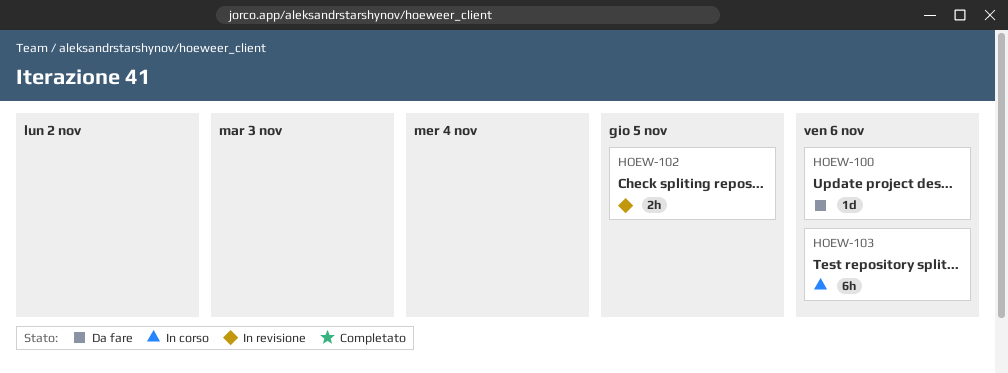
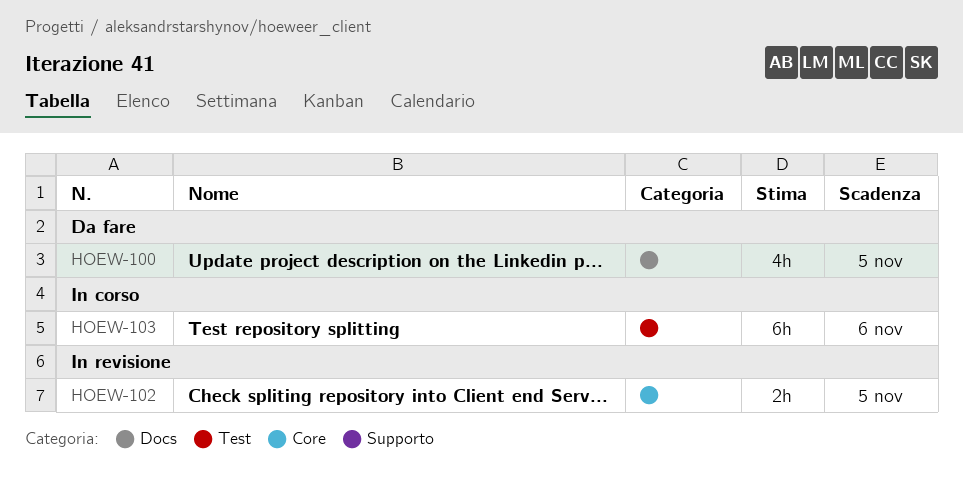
HOEW-100, estimate: 1d -> 4h
HOEW-100, due: Nov 6 -> Nov 5

